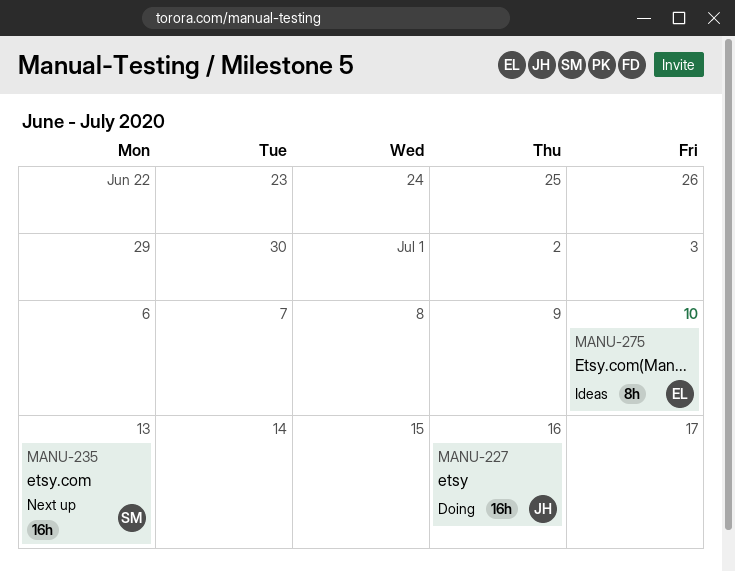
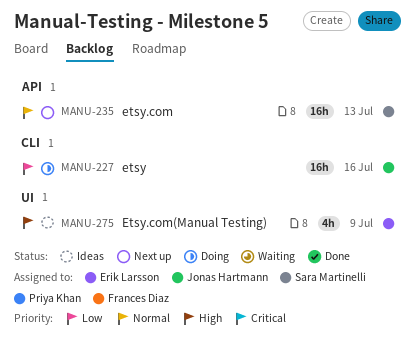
MANU-275, estimate: 8h -> 4h
MANU-275, due: Jul 10 -> Jul 9

